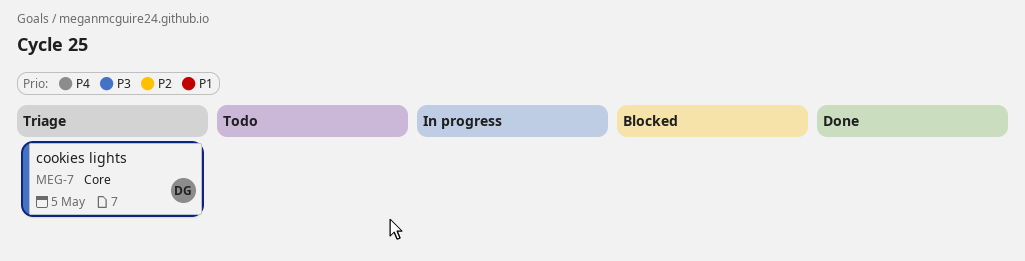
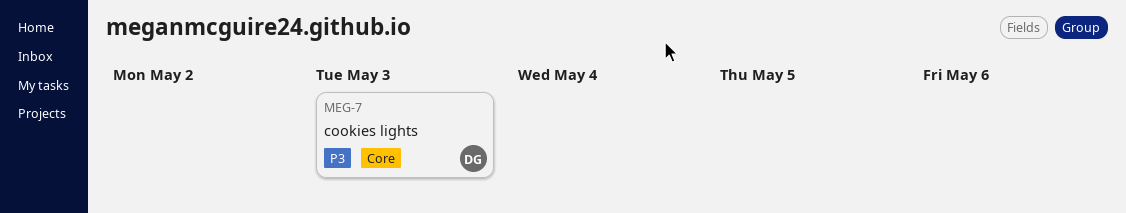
MEG-7, due: May 5 -> May 3

